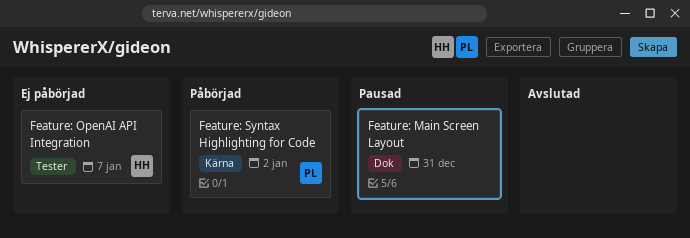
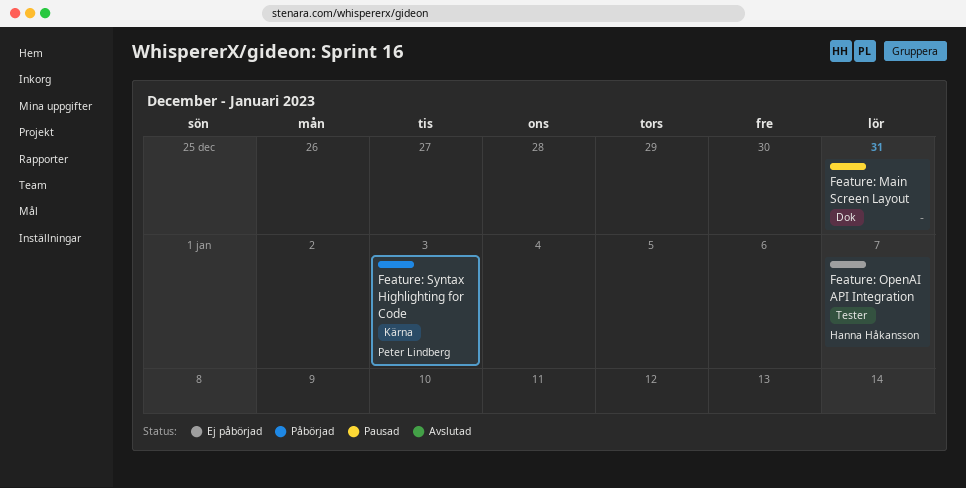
Feature: Syntax Highlighting for Code, due: Jan 2 -> Jan 3

